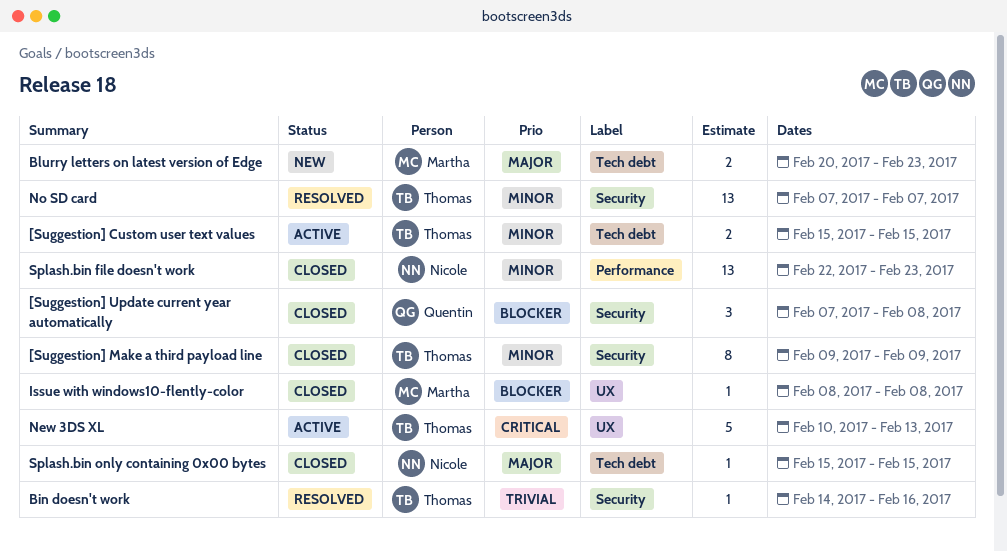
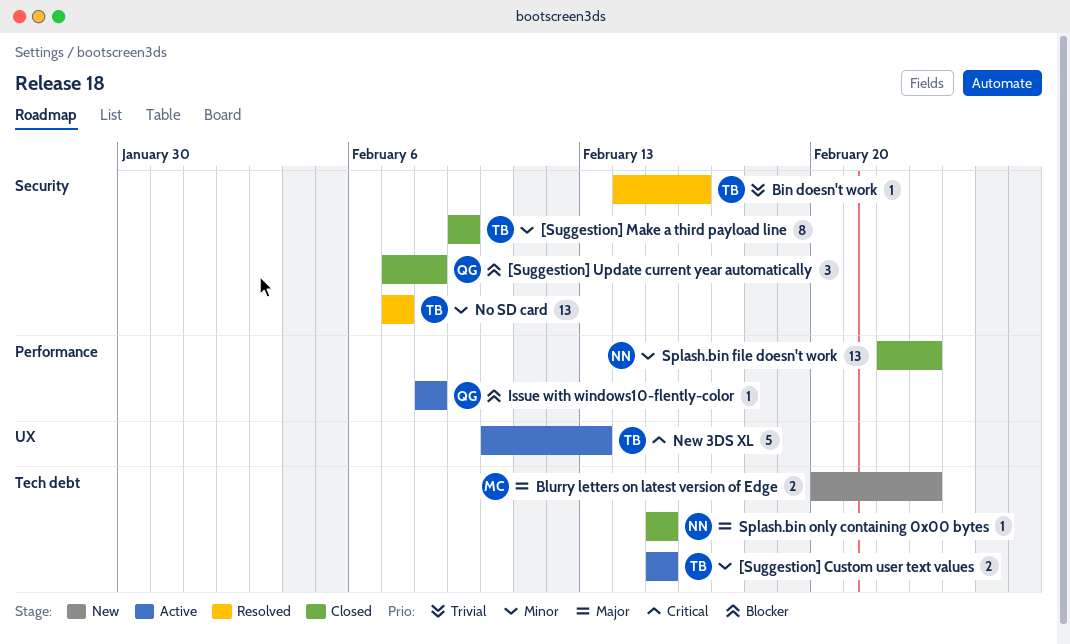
Issue with windows10-flently-color, status: Closed -> Active
Issue with windows10-flently-color, owner: Martha -> Quentin
Issue with windows10-flently-color, label: UX -> Performance

